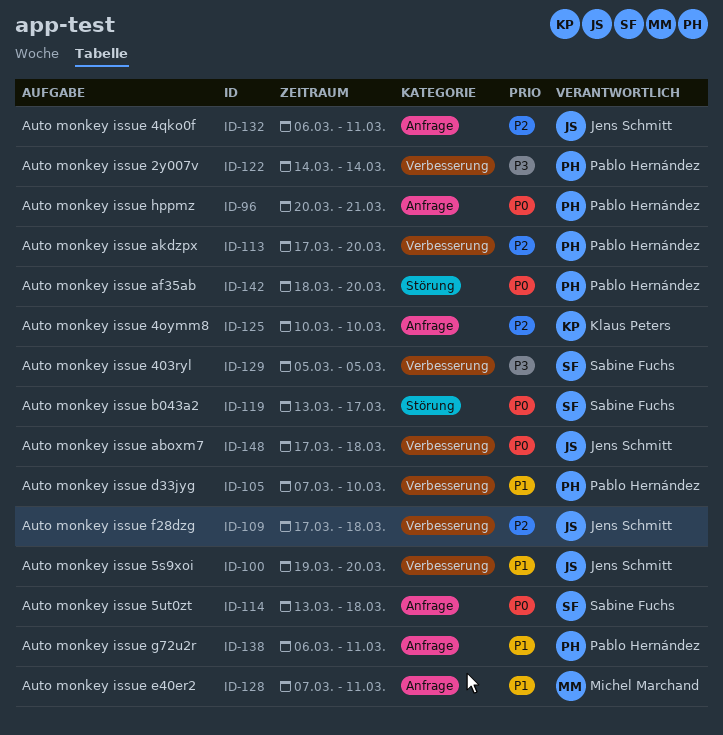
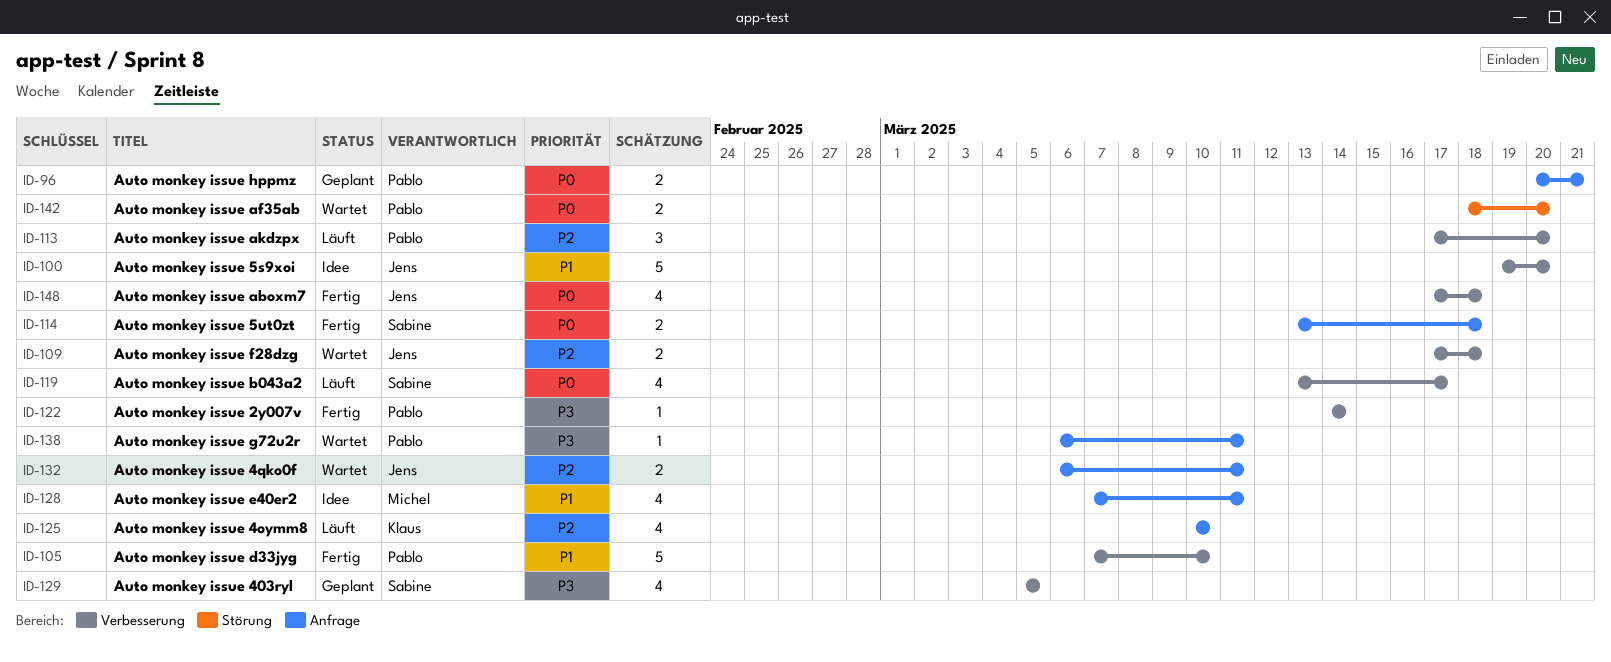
ID-119, label: Störung -> Verbesserung
ID-138, priority: P1 -> P3

